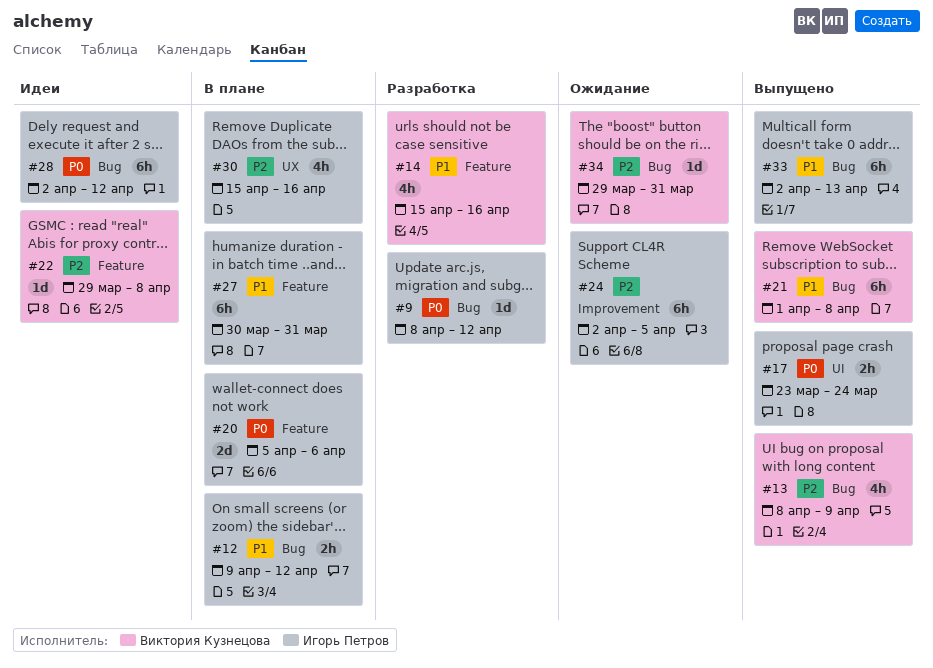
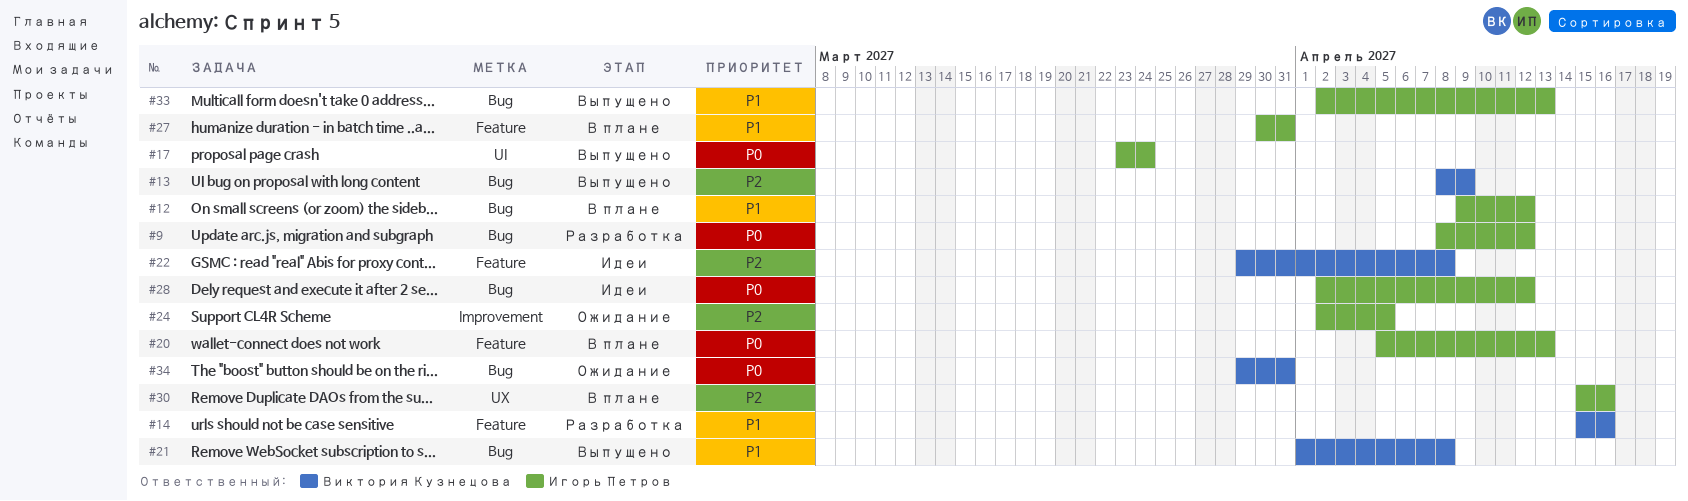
#20, due: Apr 6 -> Apr 13
#34, priority: P2 -> P0

